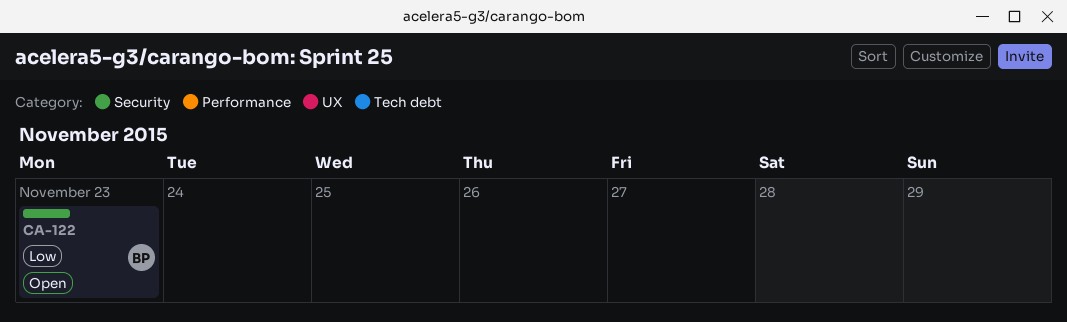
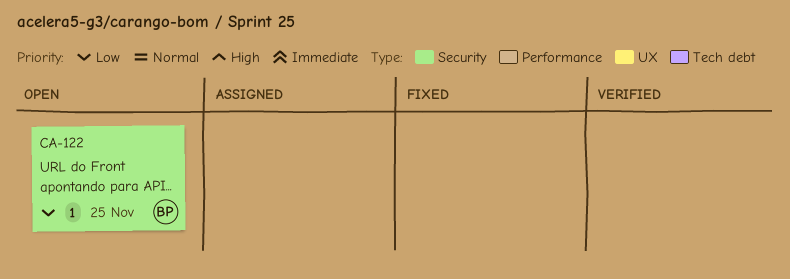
CA-122, due: Nov 23 -> Nov 25

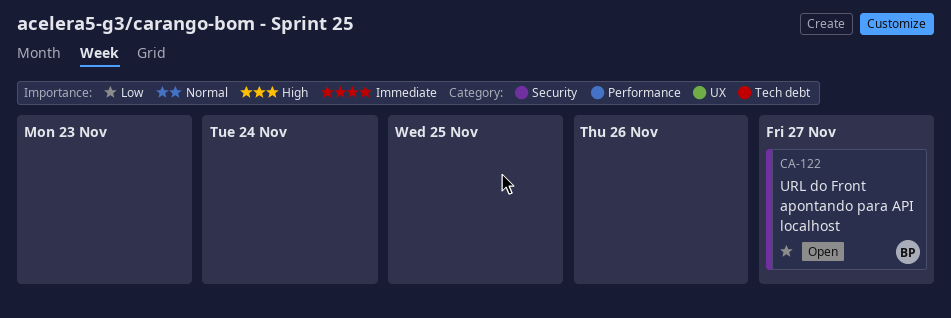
CA-122, due: Nov 25 -> Nov 27

